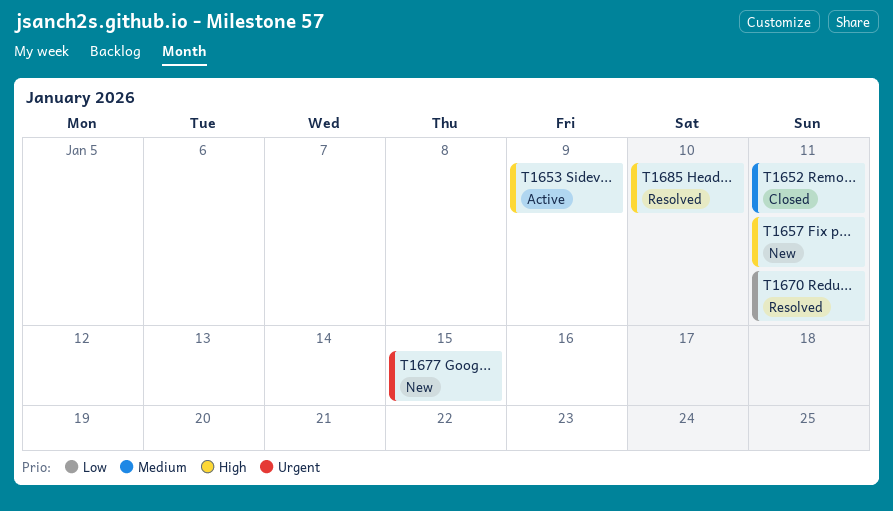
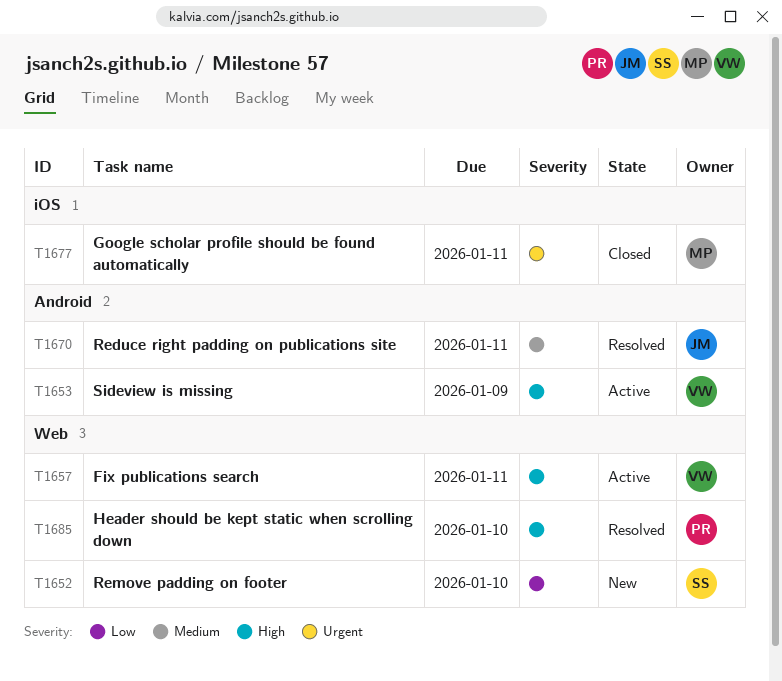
T1652, status: Closed -> New
T1652, priority: Medium -> Low
T1652, due: Jan 11 -> Jan 10
T1657, status: New -> Active
T1670, priority: Low -> Medium
T1677, status: New -> Closed
T1677, due: Jan 15 -> Jan 11

